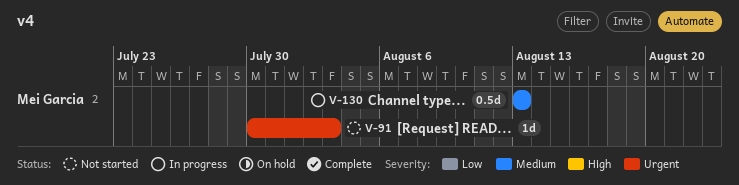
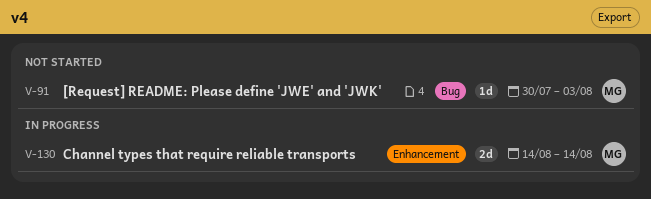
V-130, estimate: 0.5d -> 2d
V-130, start: Aug 13 -> Aug 14
V-130, due: Aug 13 -> Aug 14

